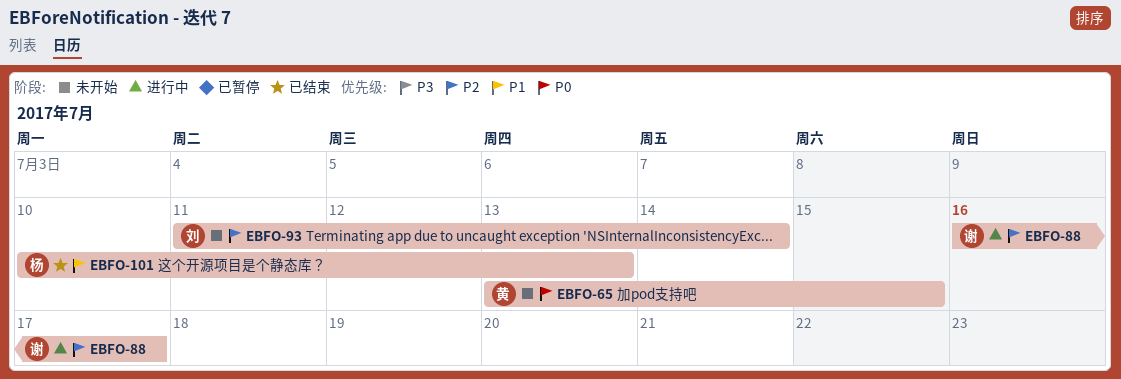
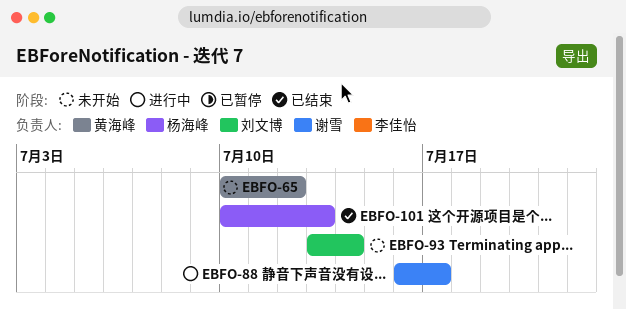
EBFO-65, start: Jul 13 -> Jul 10
EBFO-65, due: Jul 15 -> Jul 12
EBFO-93, start: Jul 11 -> Jul 13

